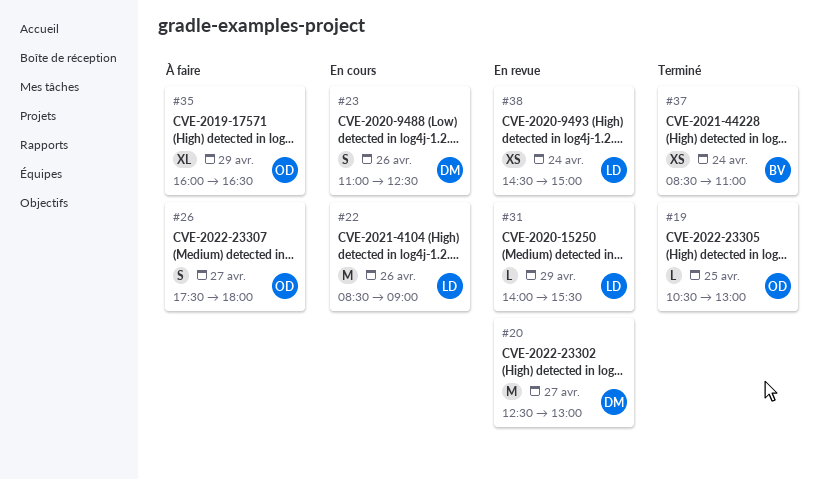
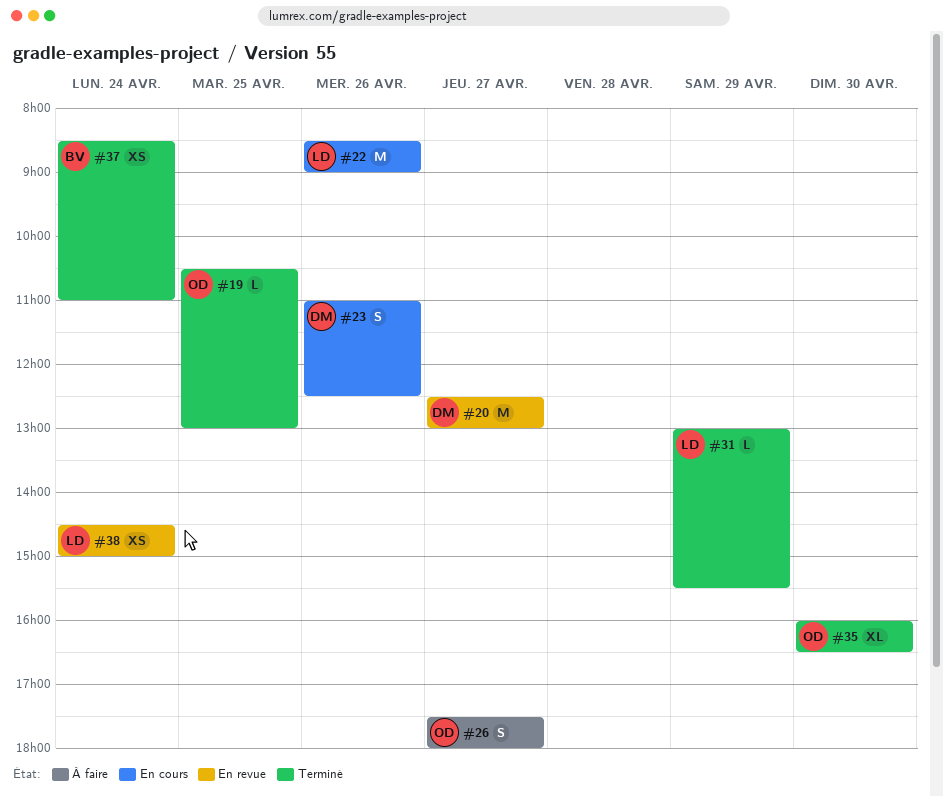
#31, status: En revue -> Terminé
#31, begins: 14:00 -> 13:00
#35, status: À faire -> Terminé
#35, day: Apr 29 -> Apr 30

